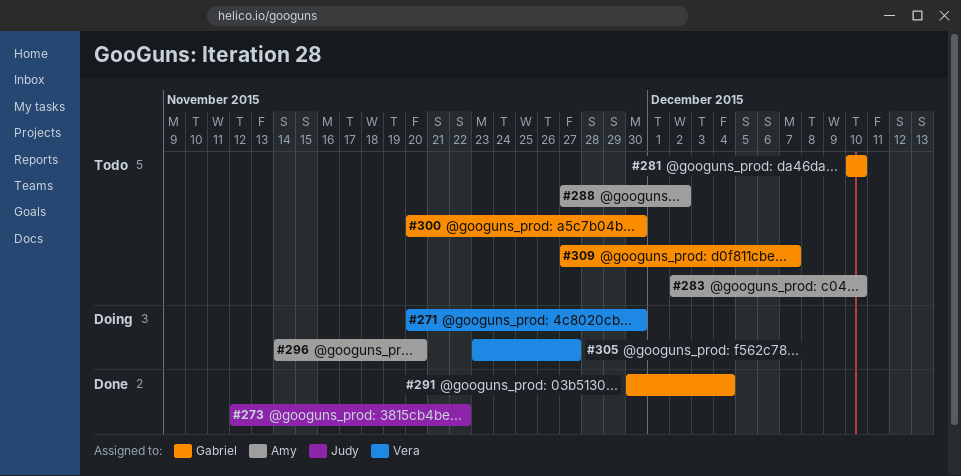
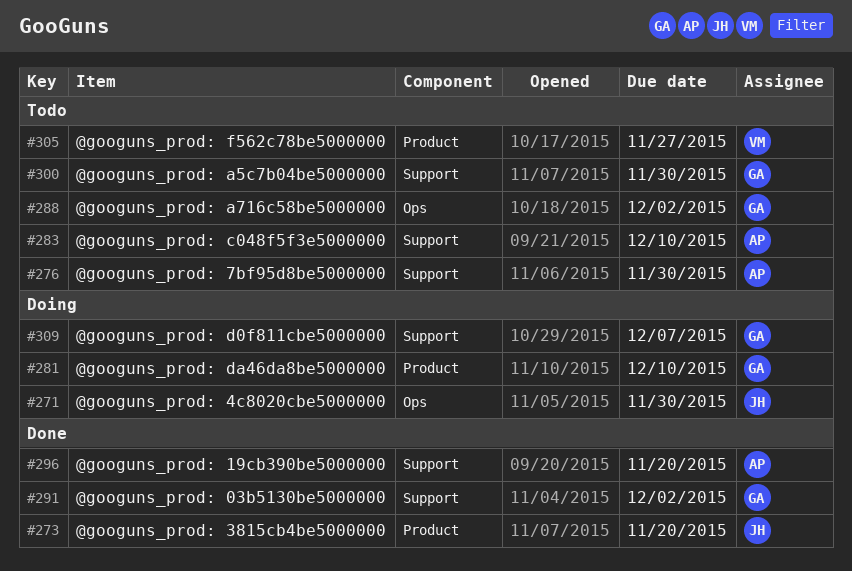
#271, owner: Vera -> Judy
#273, due: Nov 22 -> Nov 20
#276: none -> present
#281, status: Todo -> Doing
#288, owner: Amy -> Gabriel
#291, due: Dec 4 -> Dec 2
#296, status: Doing -> Done
#305, status: Doing -> Todo
#309, status: Todo -> Doing

